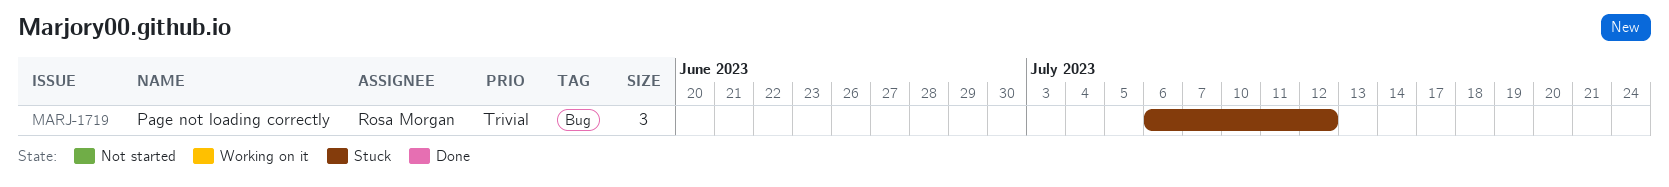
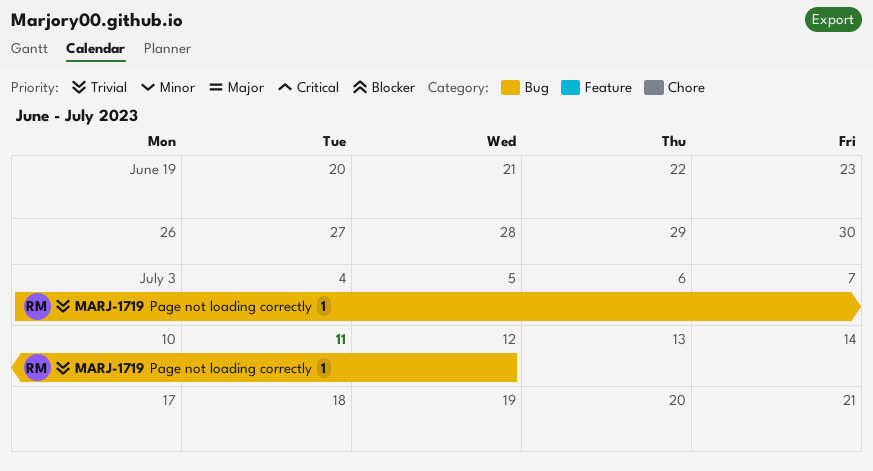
MARJ-1719, estimate: 3 -> 1
MARJ-1719, start: Jul 6 -> Jul 3

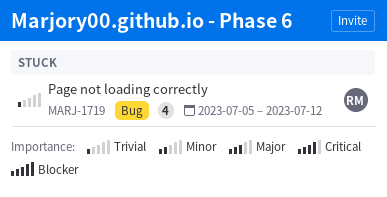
MARJ-1719, estimate: 1 -> 4
MARJ-1719, start: Jul 3 -> Jul 5

